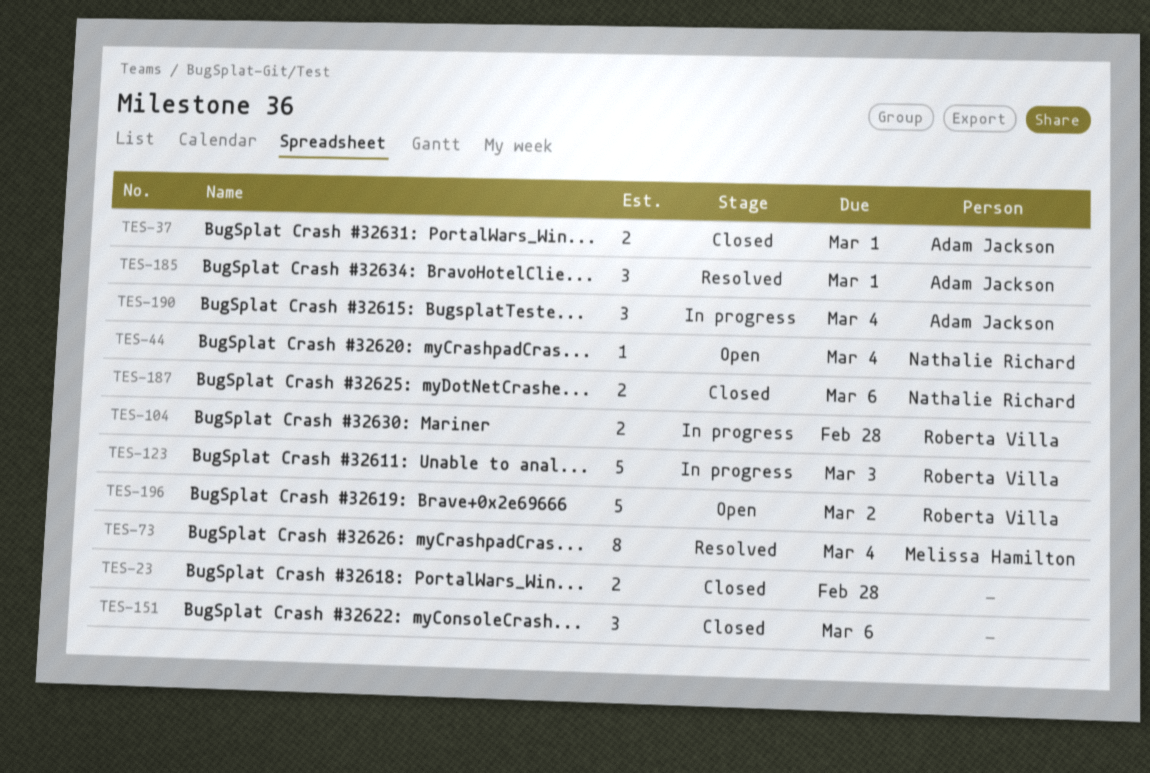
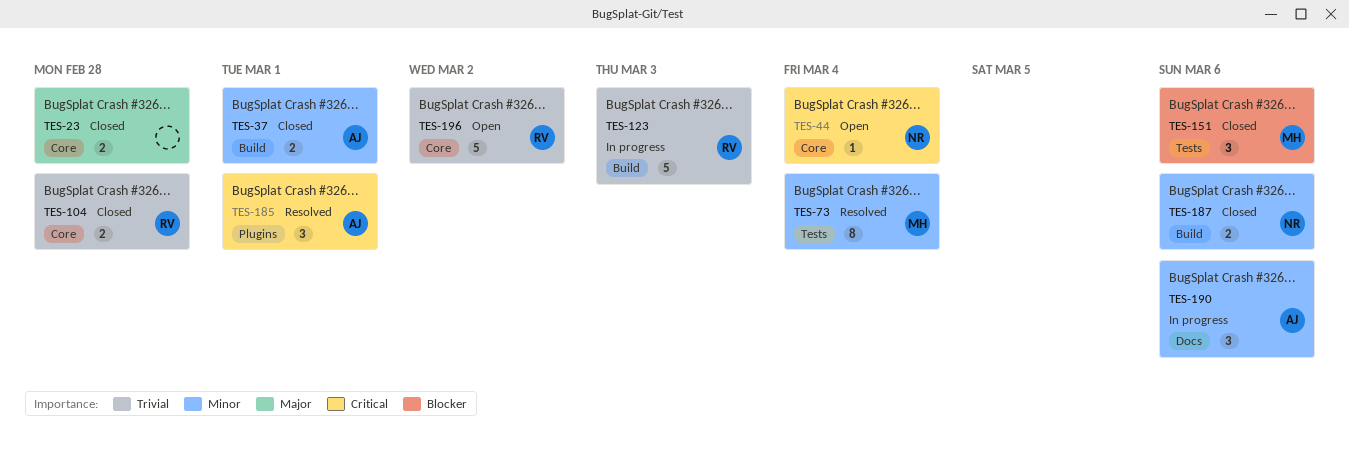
TES-104, status: In progress -> Closed
TES-151, owner: none -> Melissa Hamilton
TES-190, due: Mar 4 -> Mar 6

